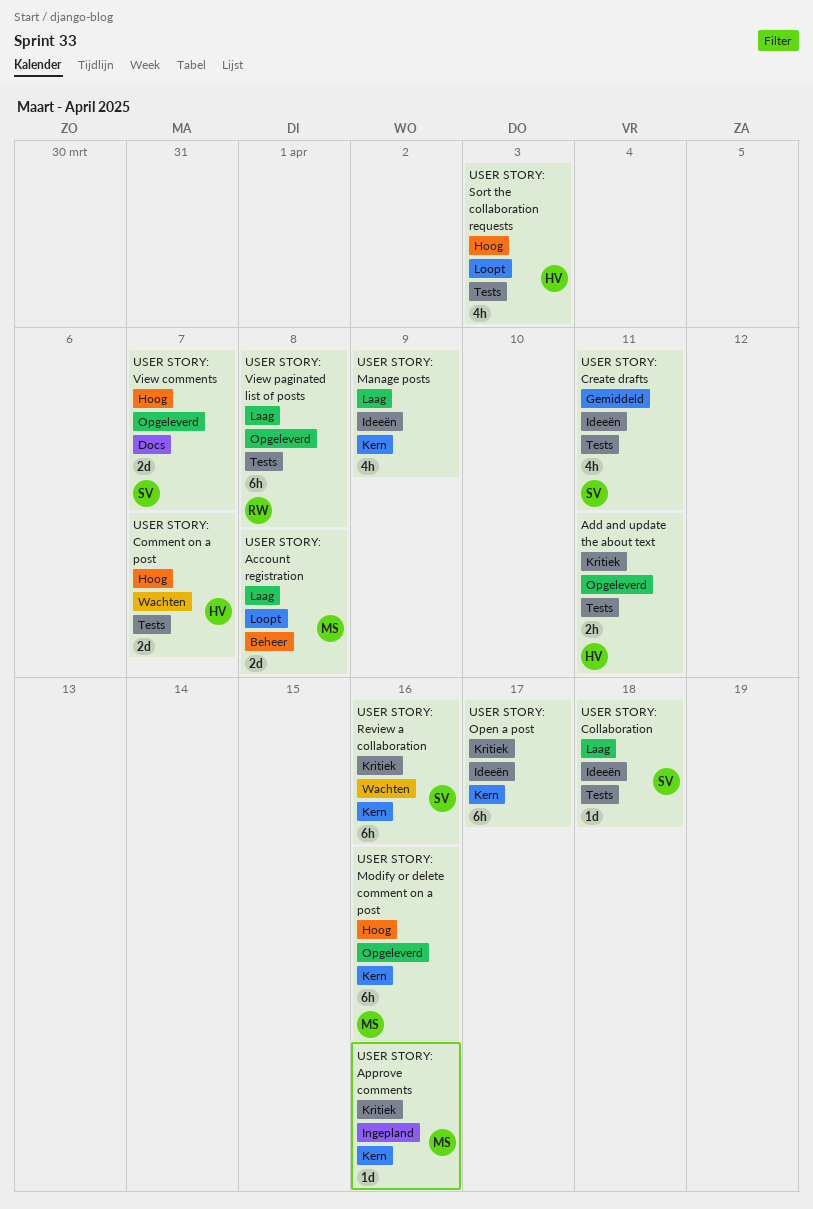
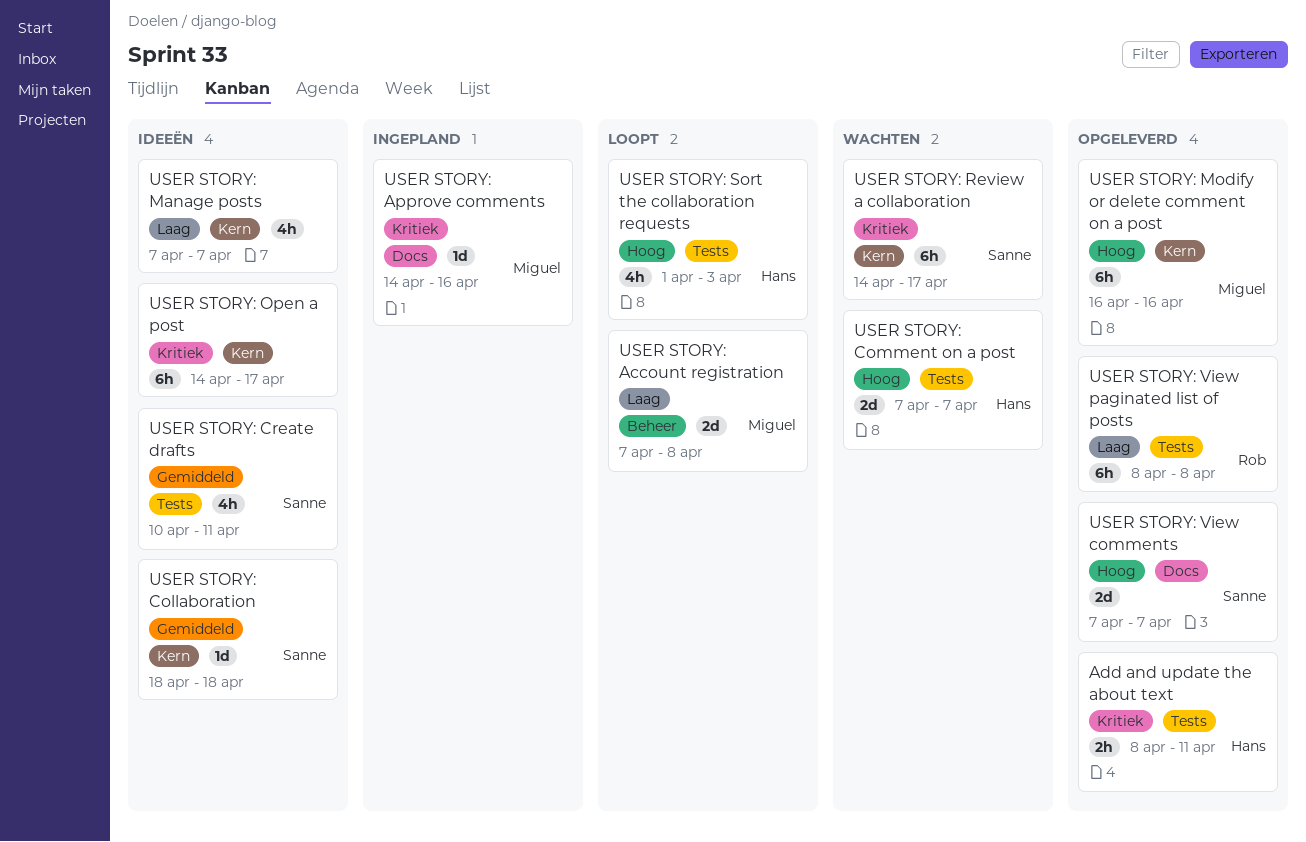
USER STORY: Approve comments, label: Kern -> Docs
USER STORY: Collaboration, priority: Laag -> Gemiddeld
USER STORY: Collaboration, label: Tests -> Kern
USER STORY: Manage posts, due: Apr 9 -> Apr 7
USER STORY: Review a collaboration, due: Apr 16 -> Apr 17

